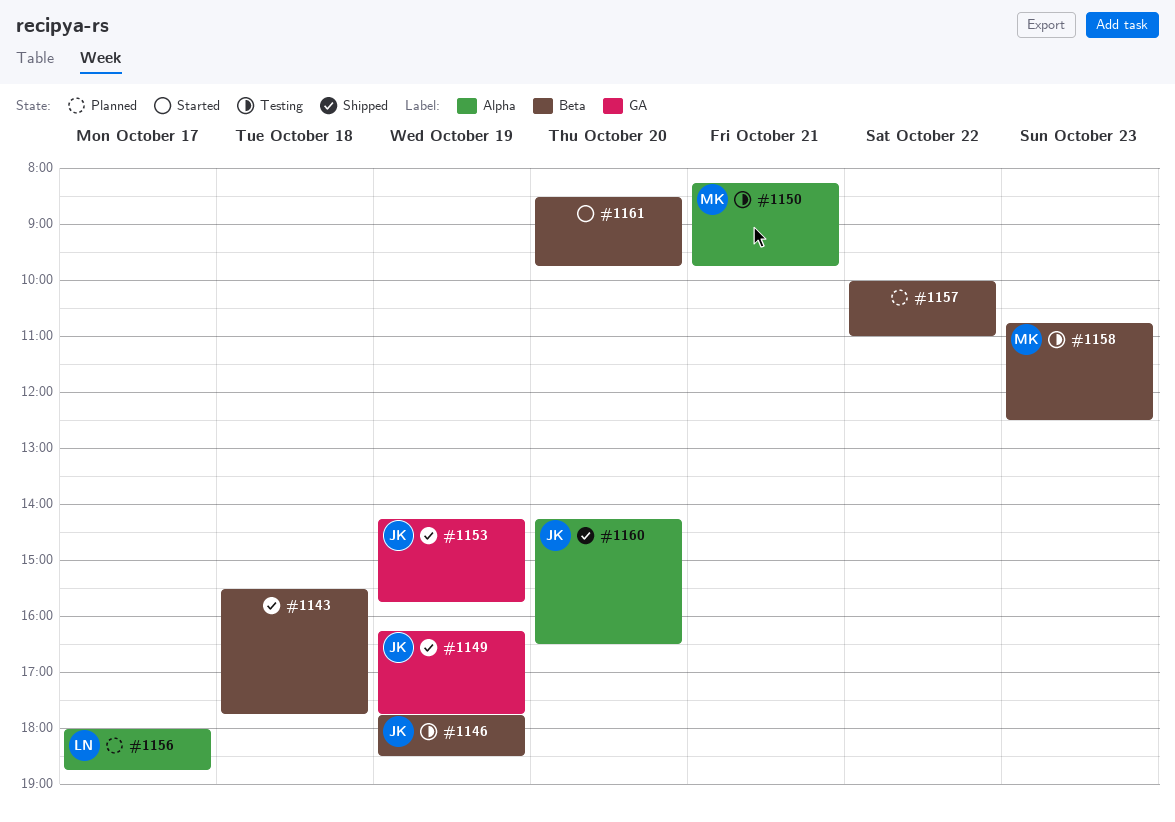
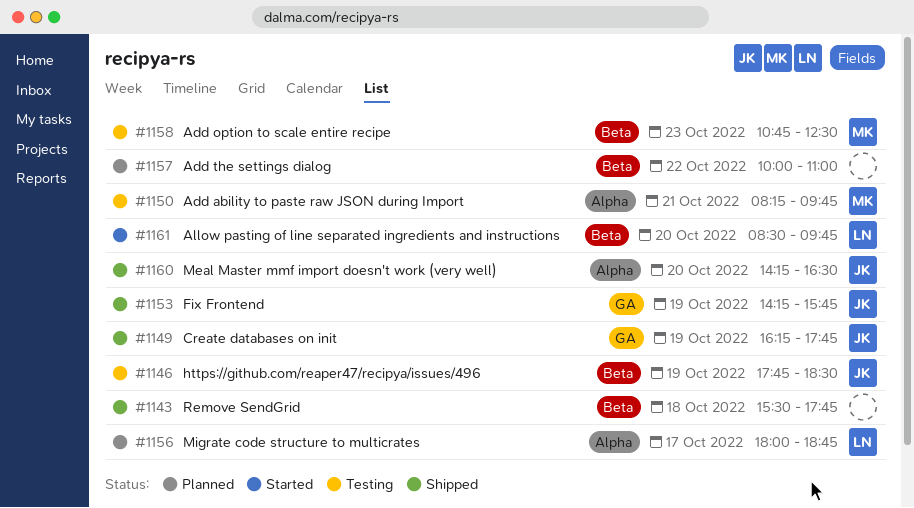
#1161, owner: none -> LN

